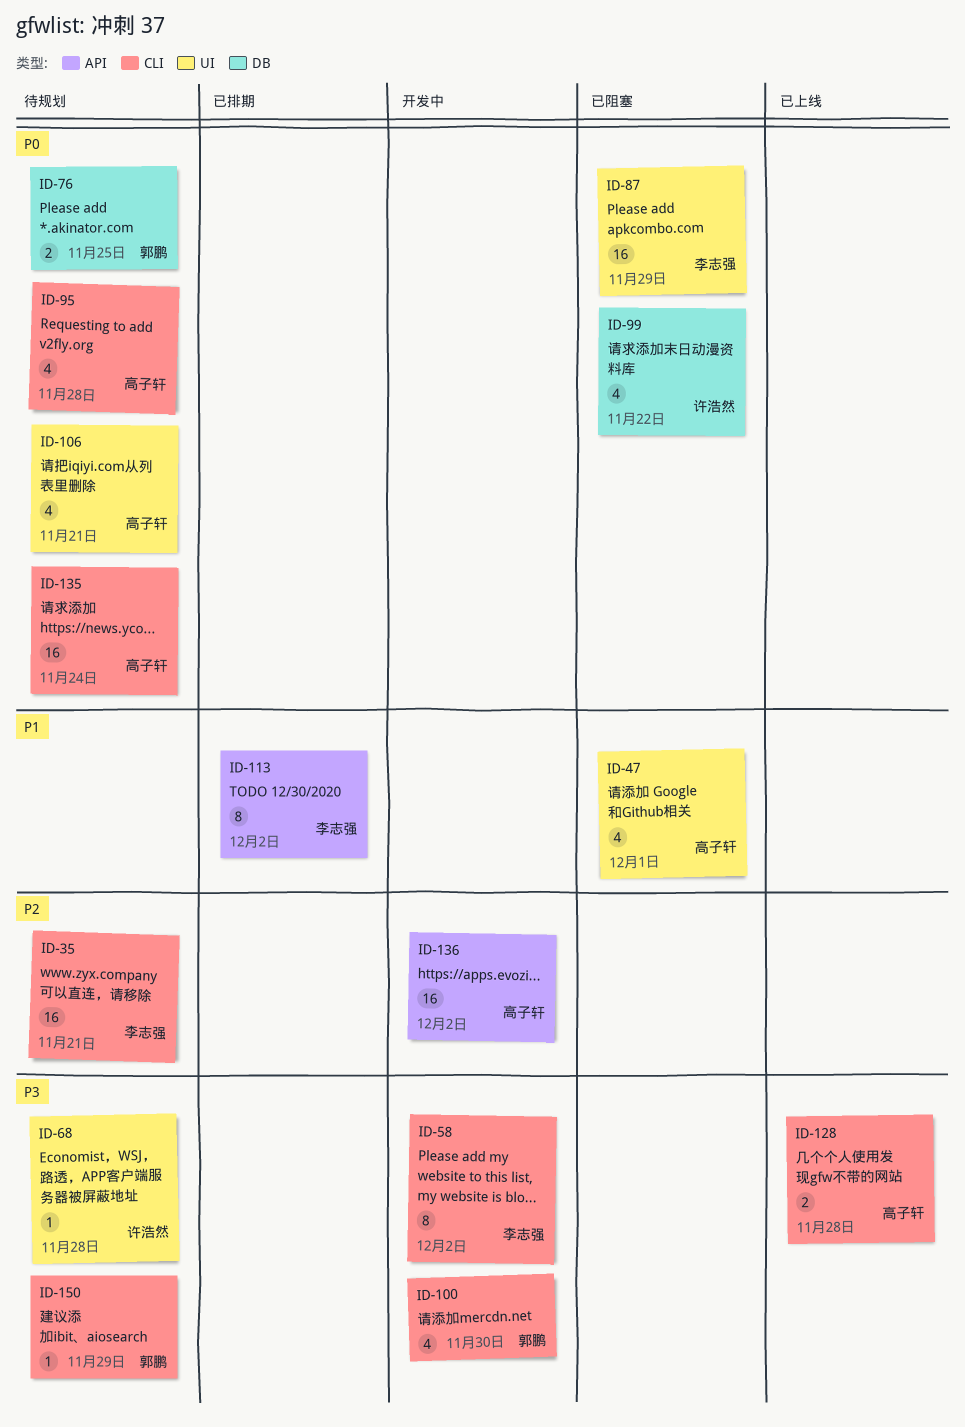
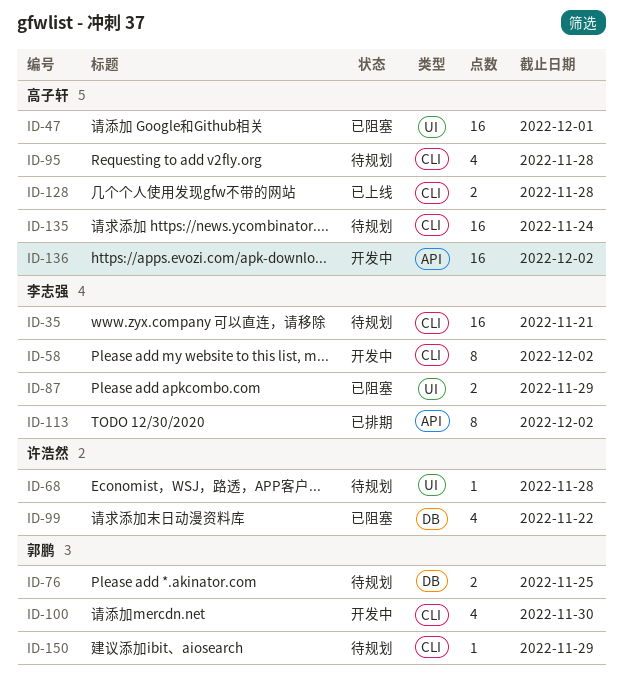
ID-47, estimate: 4 -> 16
ID-87, estimate: 16 -> 2
ID-106: present -> none

